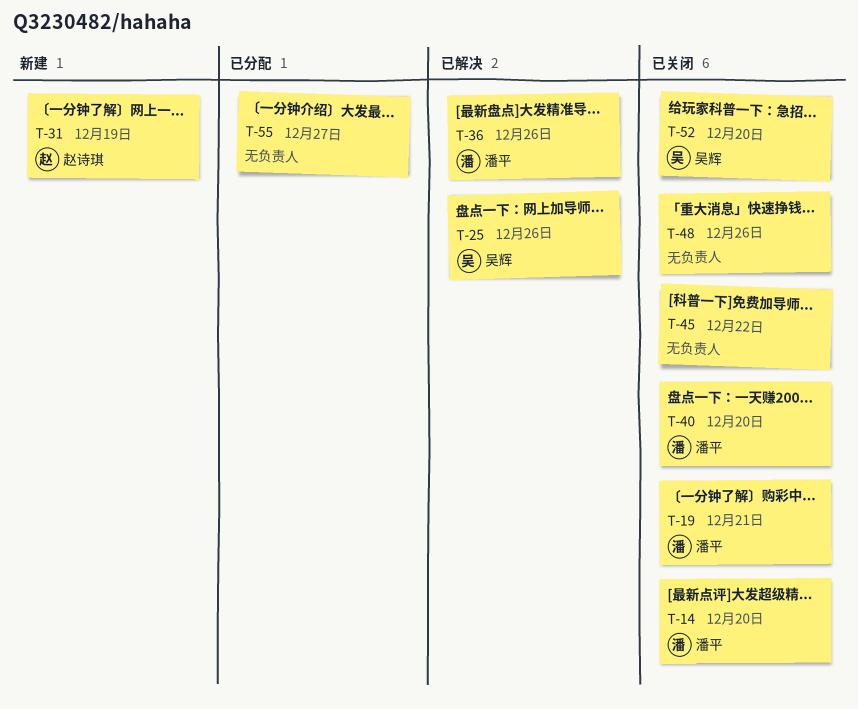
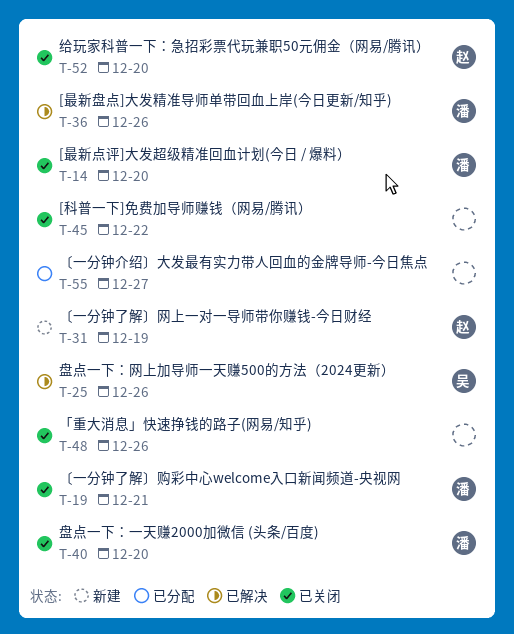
T-52, owner: 吴辉 -> 赵诗琪

